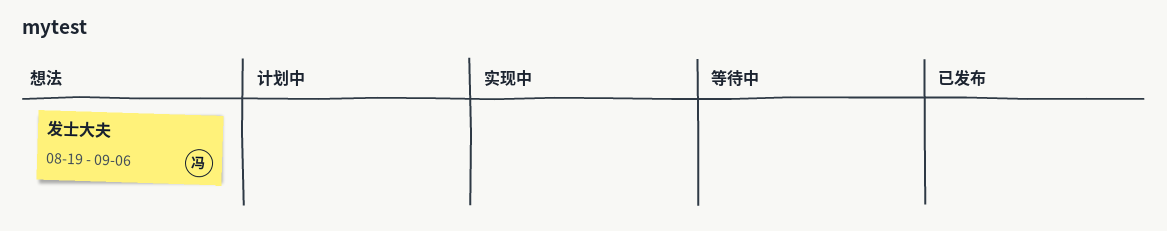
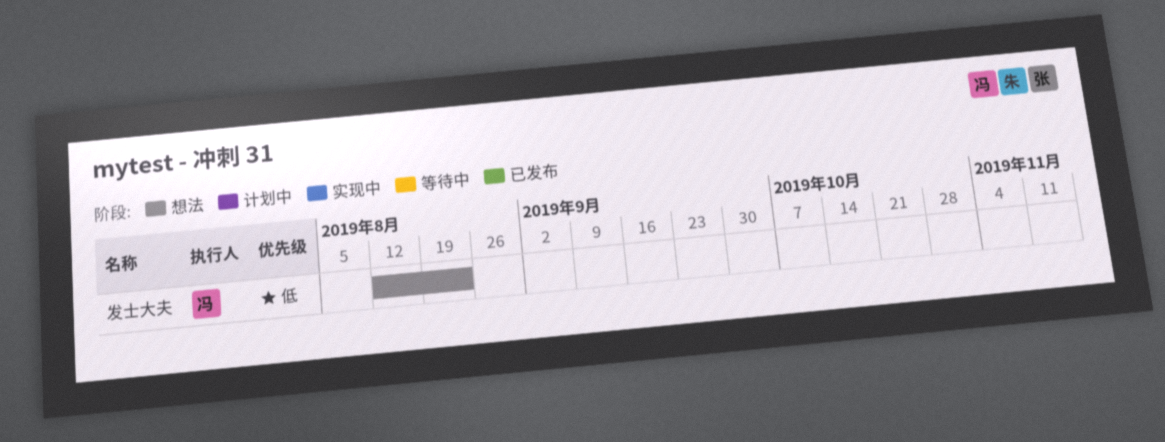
发士大夫, start: Aug 19 -> Aug 12
发士大夫, due: Sep 6 -> Aug 23

